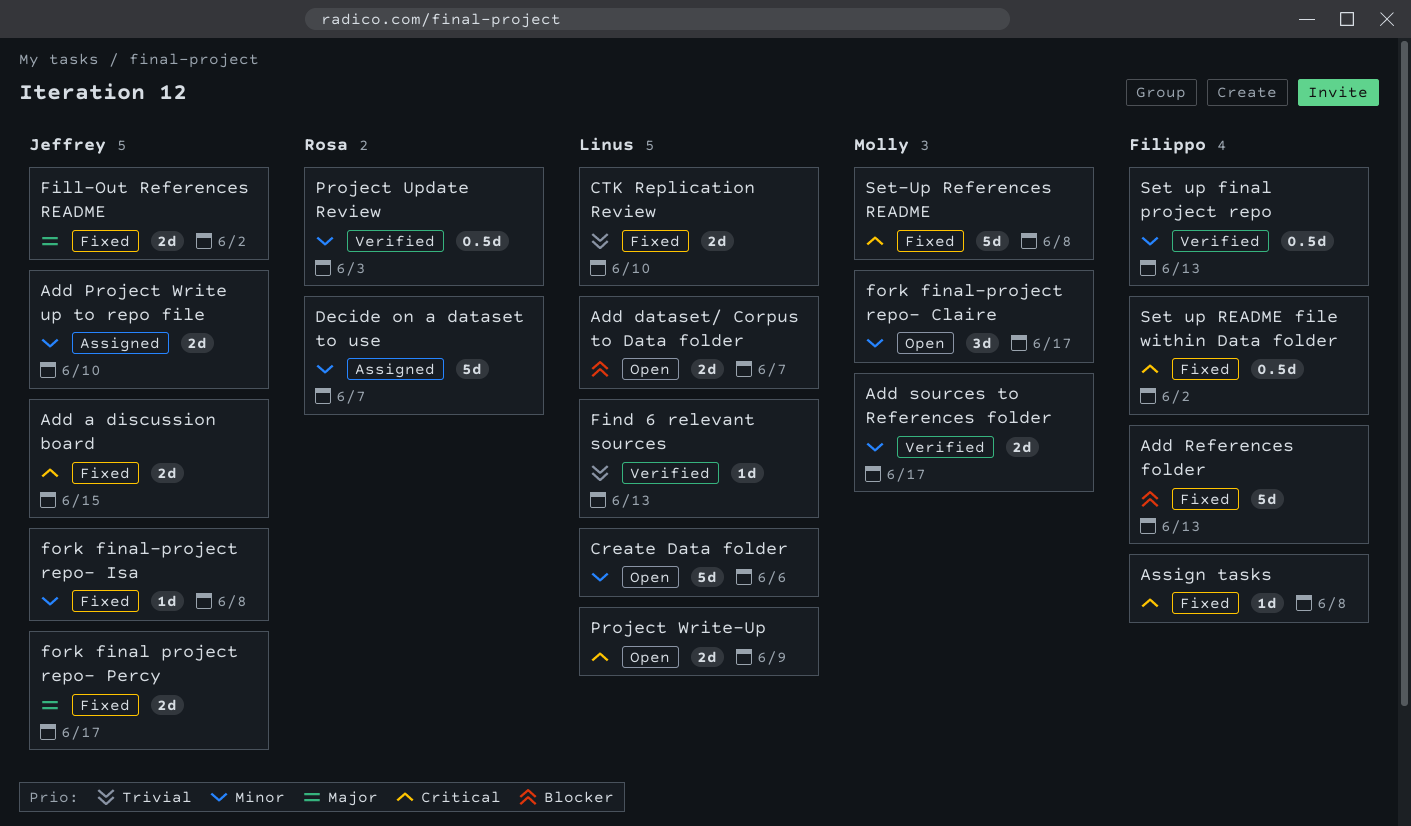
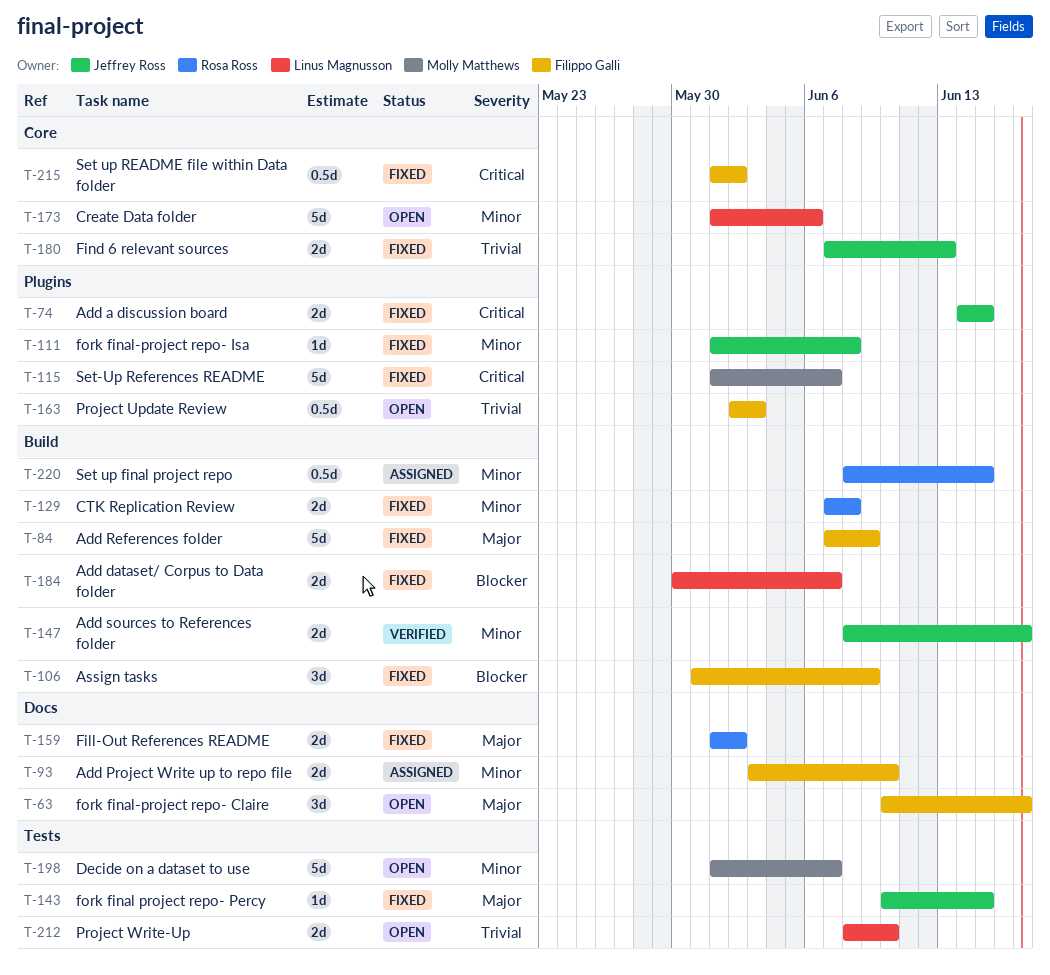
Add dataset/ Corpus to Data folder, status: Open -> Fixed
Add Project Write up to repo file, owner: Jeffrey Ross -> Filippo Galli
Add References folder, priority: Blocker -> Major
Add References folder, due: Jun 13 -> Jun 9
Add sources to References folder, owner: Molly Matthews -> Jeffrey Ross
Assign tasks, priority: Critical -> Blocker
Assign tasks, estimate: 1d -> 3d
Assign tasks, due: Jun 8 -> Jun 9
CTK Replication Review, owner: Linus Magnusson -> Rosa Ross
CTK Replication Review, priority: Trivial -> Minor
CTK Replication Review, due: Jun 10 -> Jun 8
Decide on a dataset to use, status: Assigned -> Open
Decide on a dataset to use, owner: Rosa Ross -> Molly Matthews
Fill-Out References README, owner: Jeffrey Ross -> Rosa Ross
Find 6 relevant sources, status: Verified -> Fixed
Find 6 relevant sources, owner: Linus Magnusson -> Jeffrey Ross
Find 6 relevant sources, estimate: 1d -> 2d
fork final project repo- Percy, estimate: 2d -> 1d
fork final project repo- Percy, due: Jun 17 -> Jun 15
fork final-project repo- Claire, owner: Molly Matthews -> Filippo Galli
fork final-project repo- Claire, priority: Minor -> Major
Project Update Review, status: Verified -> Open
Project Update Review, owner: Rosa Ross -> Filippo Galli
Project Update Review, priority: Minor -> Trivial
Project Write-Up, priority: Critical -> Trivial
Project Write-Up, due: Jun 9 -> Jun 10
Set up final project repo, status: Verified -> Assigned
Set up final project repo, owner: Filippo Galli -> Rosa Ross
Set up final project repo, due: Jun 13 -> Jun 15
Set-Up References README, due: Jun 8 -> Jun 7

